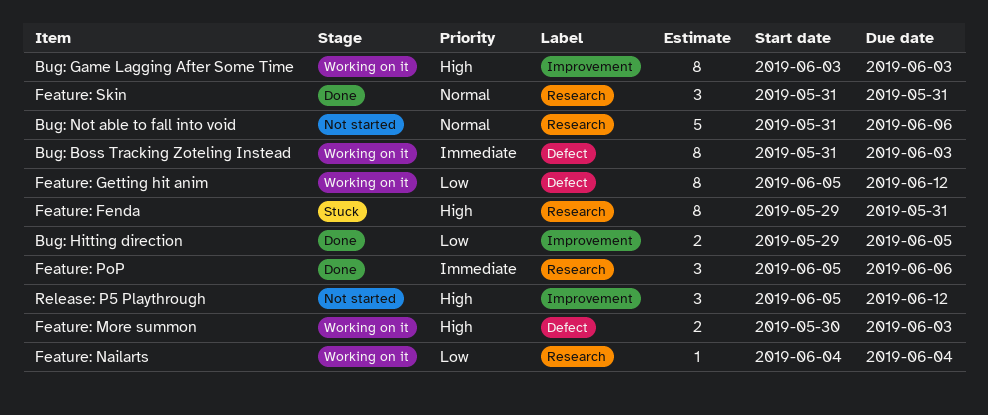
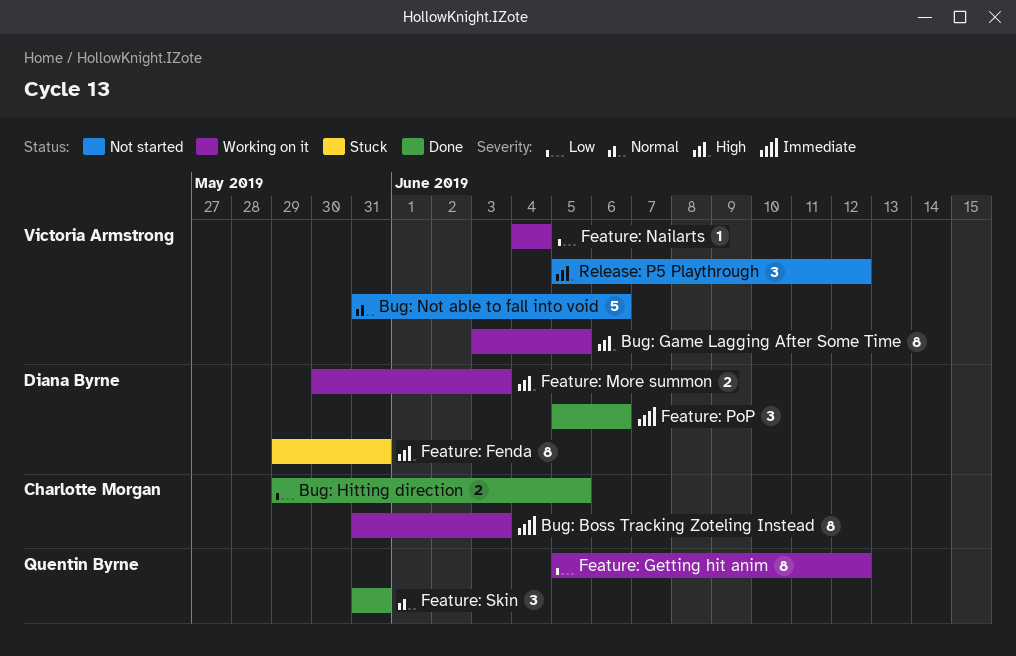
Bug: Game Lagging After Some Time, due: Jun 3 -> Jun 5

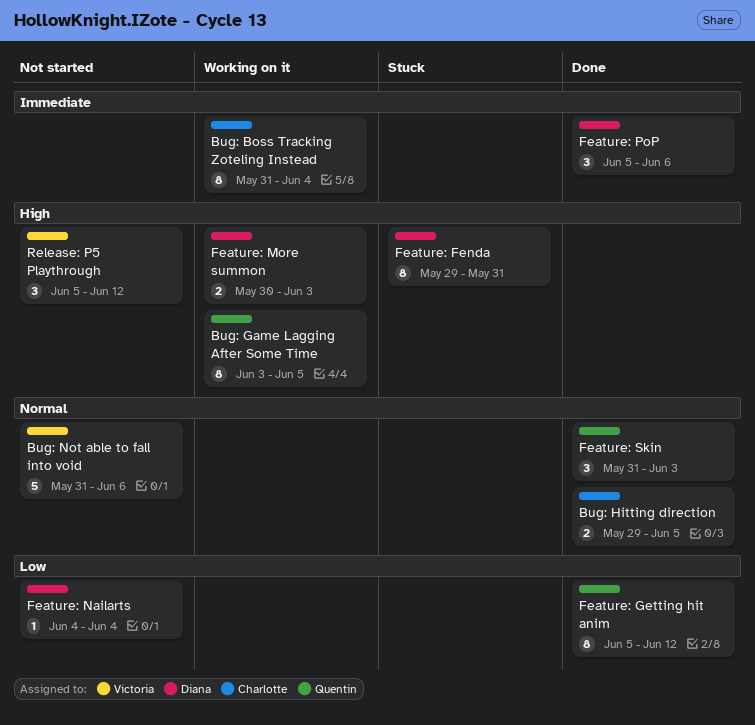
Bug: Boss Tracking Zoteling Instead, due: Jun 3 -> Jun 4
Bug: Game Lagging After Some Time, owner: Victoria Armstrong -> Quentin Byrne
Bug: Hitting direction, priority: Low -> Normal
Feature: Getting hit anim, status: Working on it -> Done
Feature: Nailarts, status: Working on it -> Not started
Feature: Nailarts, owner: Victoria Armstrong -> Diana Byrne
Feature: Skin, due: May 31 -> Jun 3

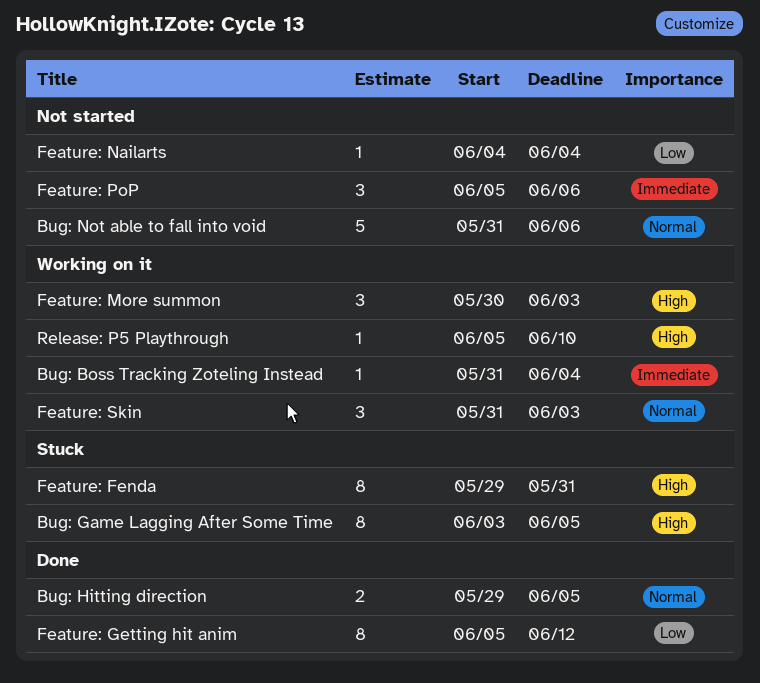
Bug: Boss Tracking Zoteling Instead, estimate: 8 -> 1
Bug: Game Lagging After Some Time, status: Working on it -> Stuck
Feature: More summon, estimate: 2 -> 3
Feature: PoP, status: Done -> Not started
Feature: Skin, status: Done -> Working on it
Release: P5 Playthrough, status: Not started -> Working on it
Release: P5 Playthrough, estimate: 3 -> 1
Release: P5 Playthrough, due: Jun 12 -> Jun 10

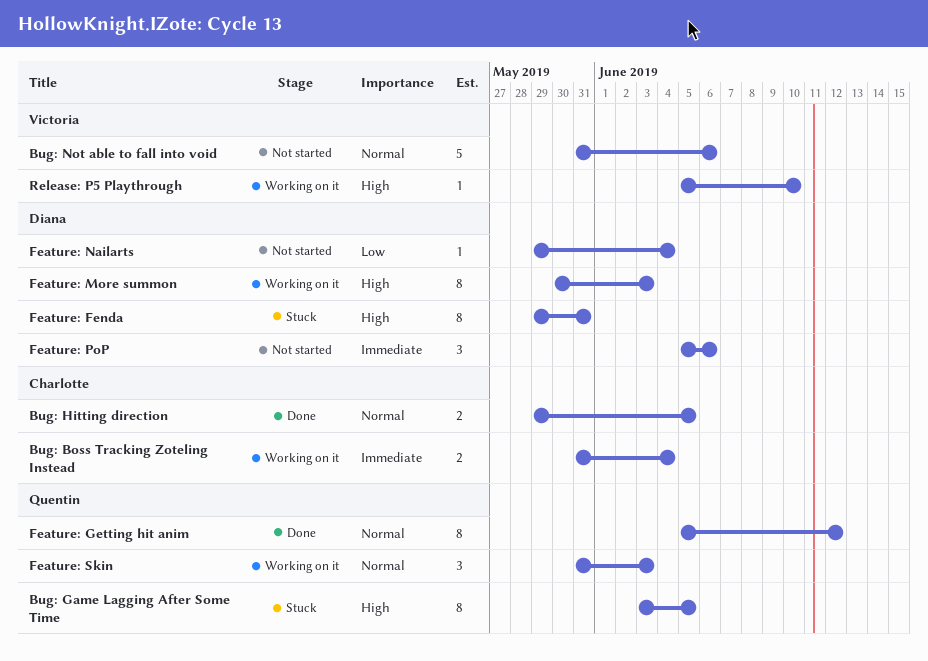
Bug: Boss Tracking Zoteling Instead, estimate: 1 -> 2
Feature: Getting hit anim, priority: Low -> Normal
Feature: More summon, estimate: 3 -> 8
Feature: Nailarts, start: Jun 4 -> May 29

